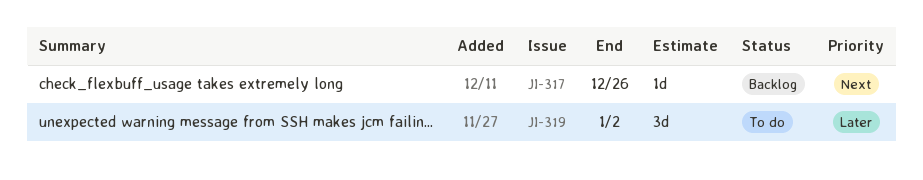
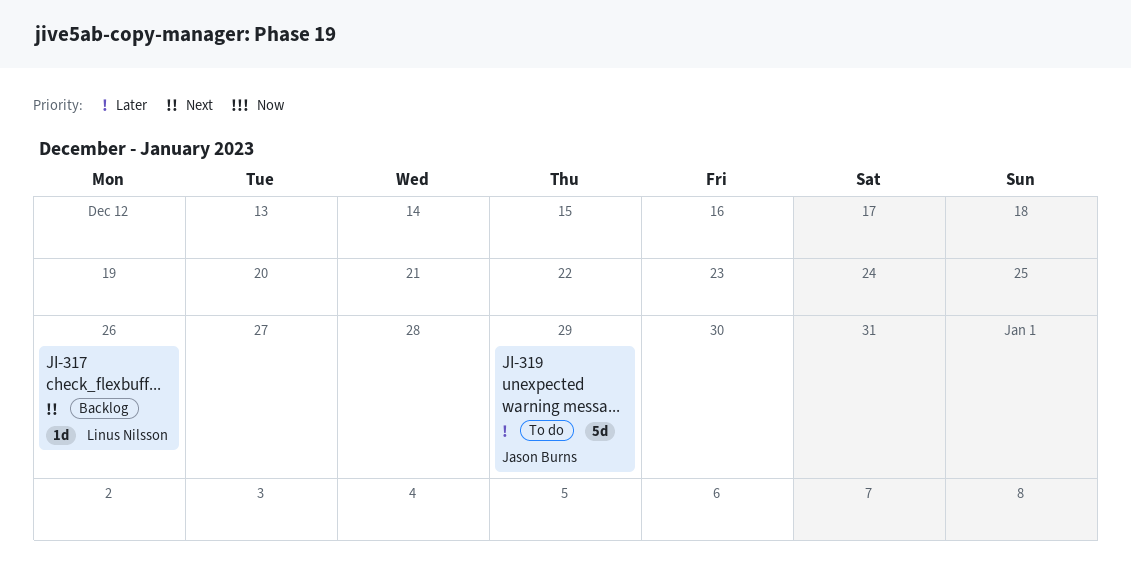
JI-319, estimate: 3d -> 5d
JI-319, due: Jan 2 -> Dec 29

